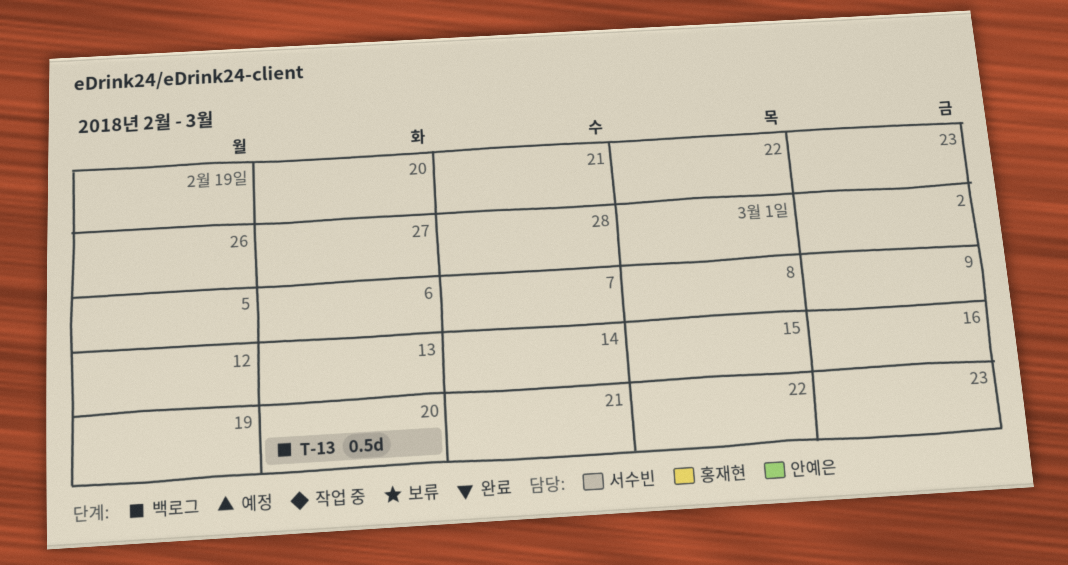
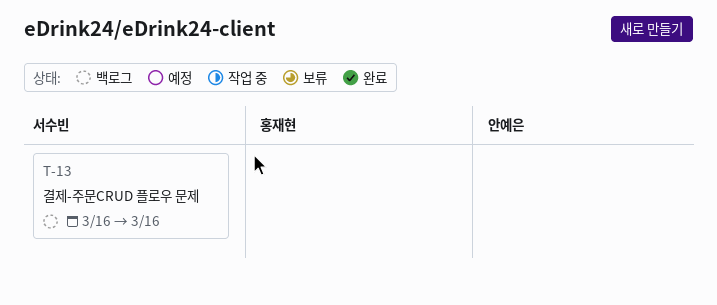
T-13, start: Mar 20 -> Mar 16
T-13, due: Mar 20 -> Mar 16

